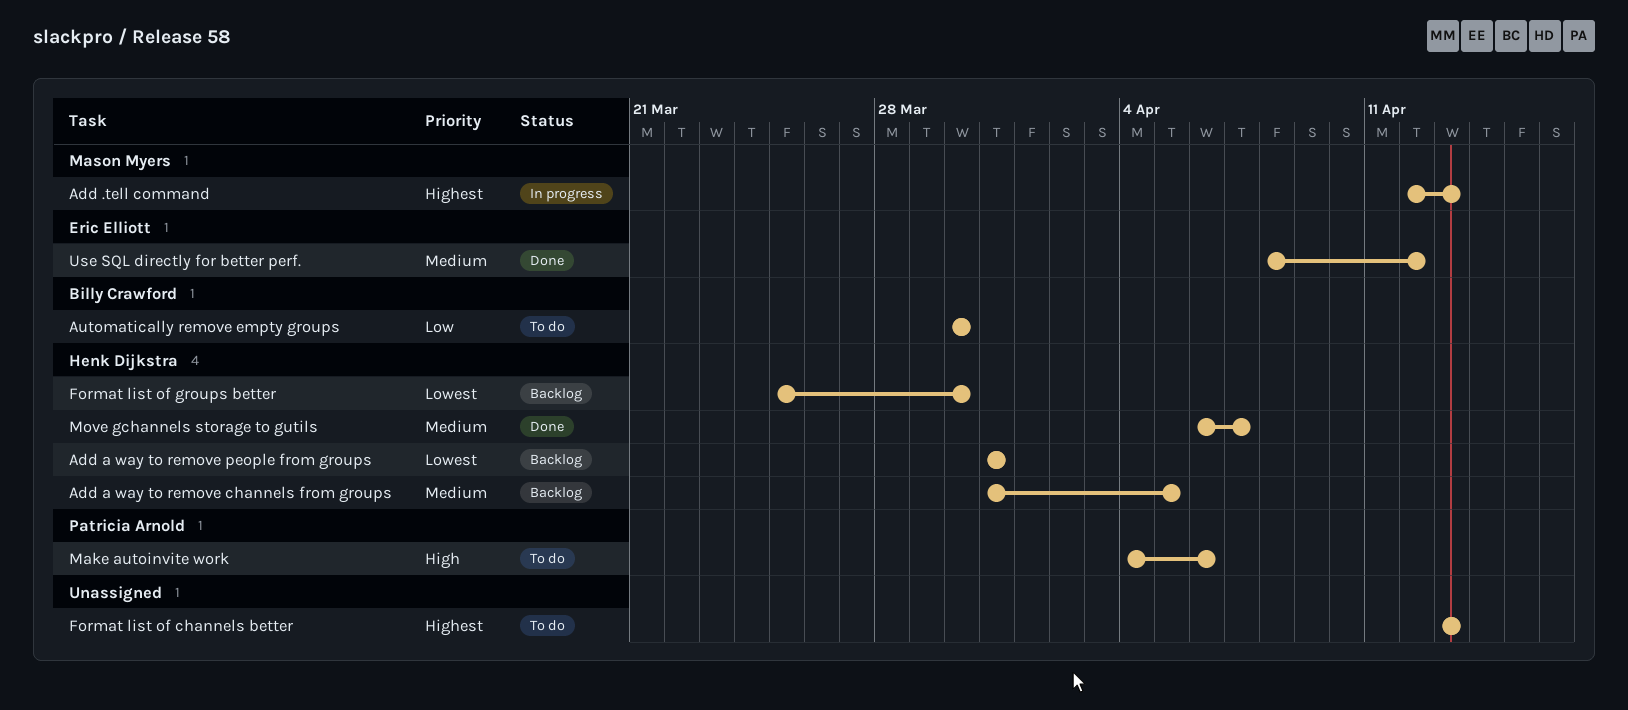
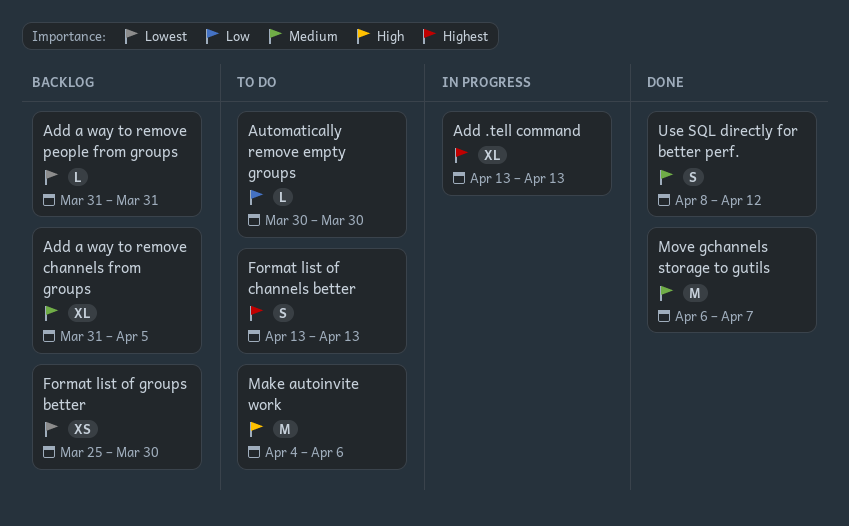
Add .tell command, start: Apr 12 -> Apr 13

